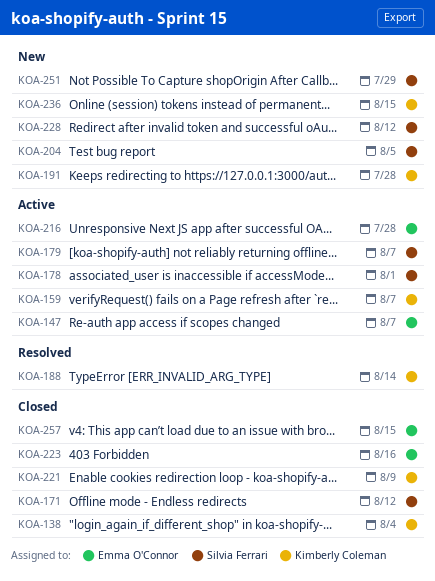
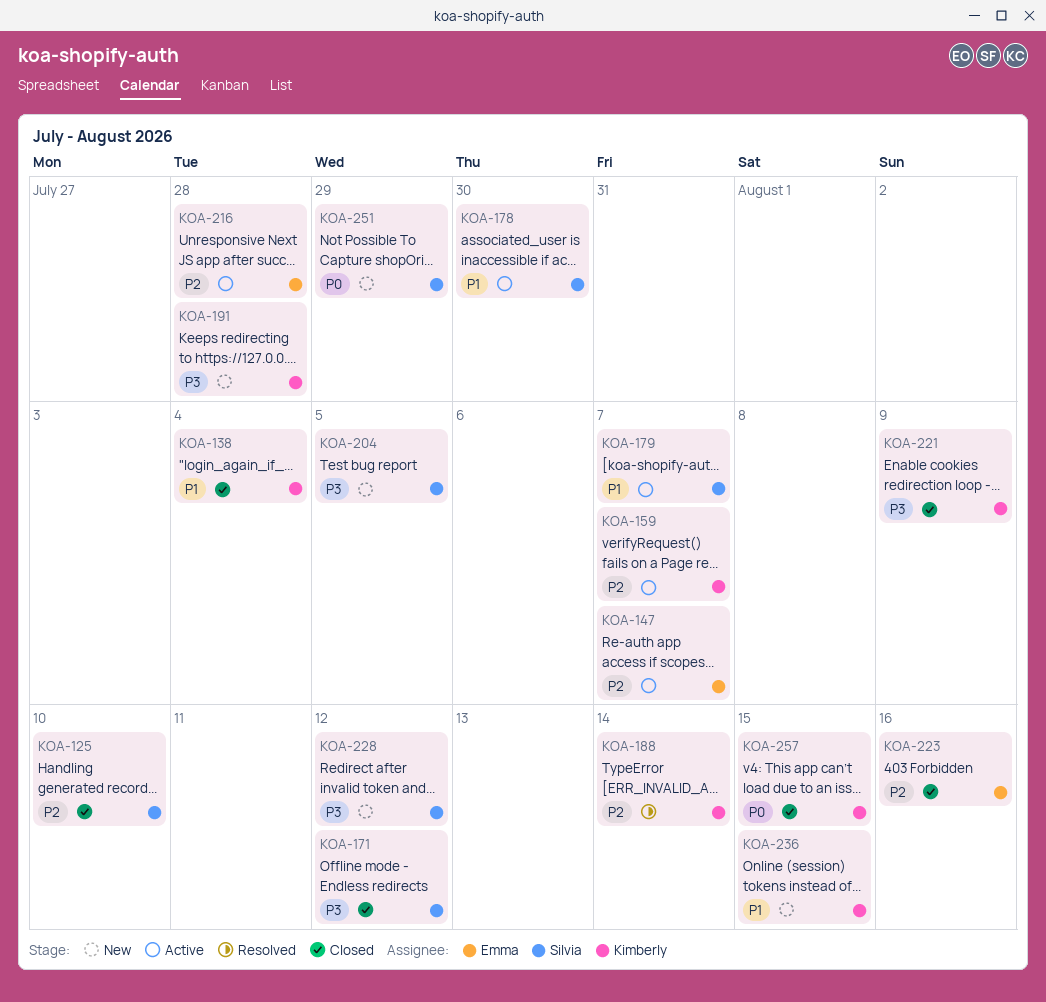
KOA-125: none -> present
KOA-178, due: Aug 1 -> Jul 30
KOA-257, owner: Emma O'Connor -> Kimberly Coleman

